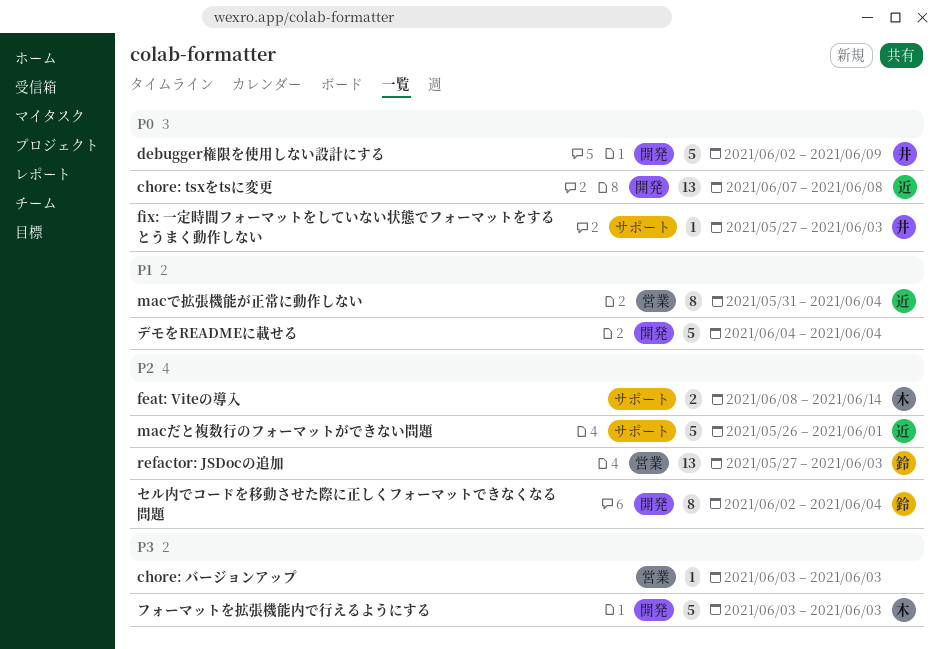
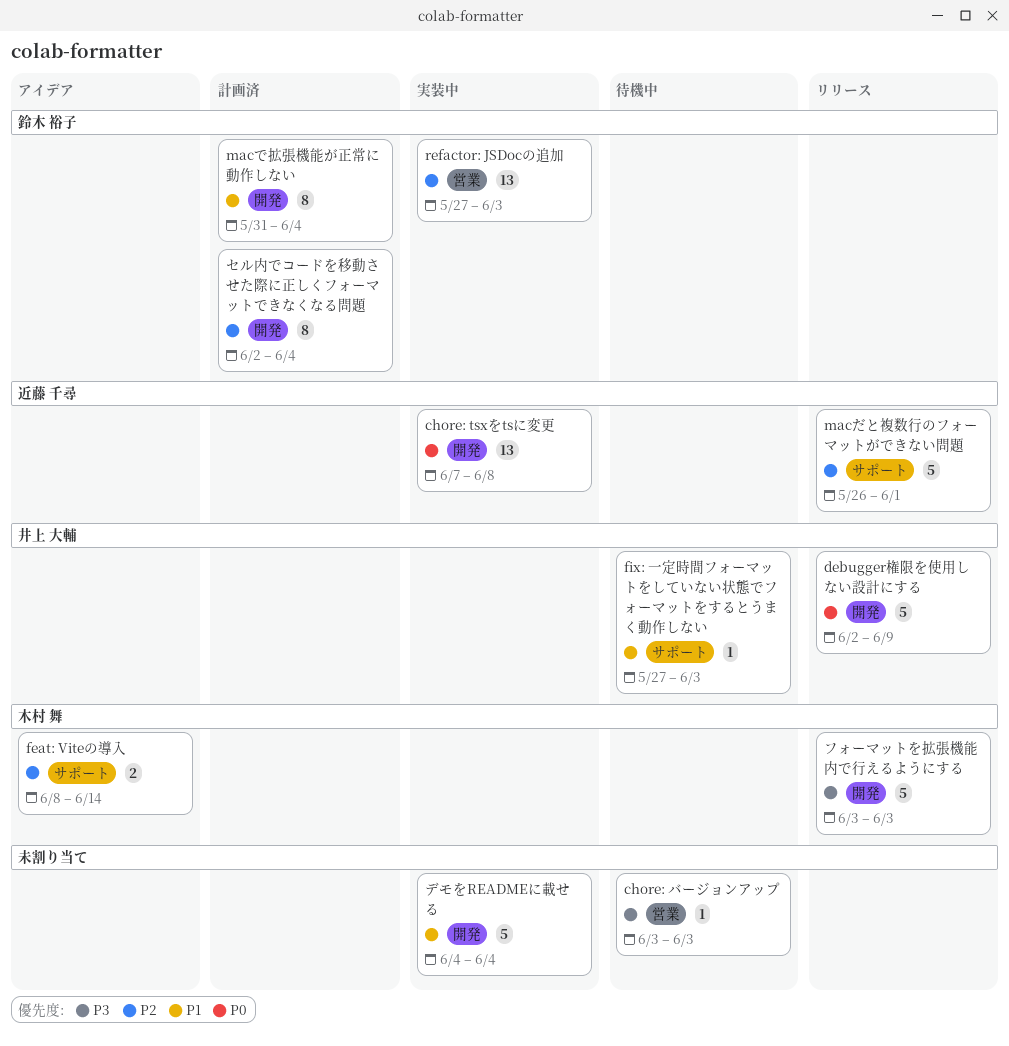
fix: 一定時間フォーマットをしていない状態でフォーマットをするとうまく動作しない, priority: P0 -> P1
macで拡張機能が正常に動作しない, owner: 近藤 千尋 -> 鈴木 裕子
macで拡張機能が正常に動作しない, label: 営業 -> 開発

